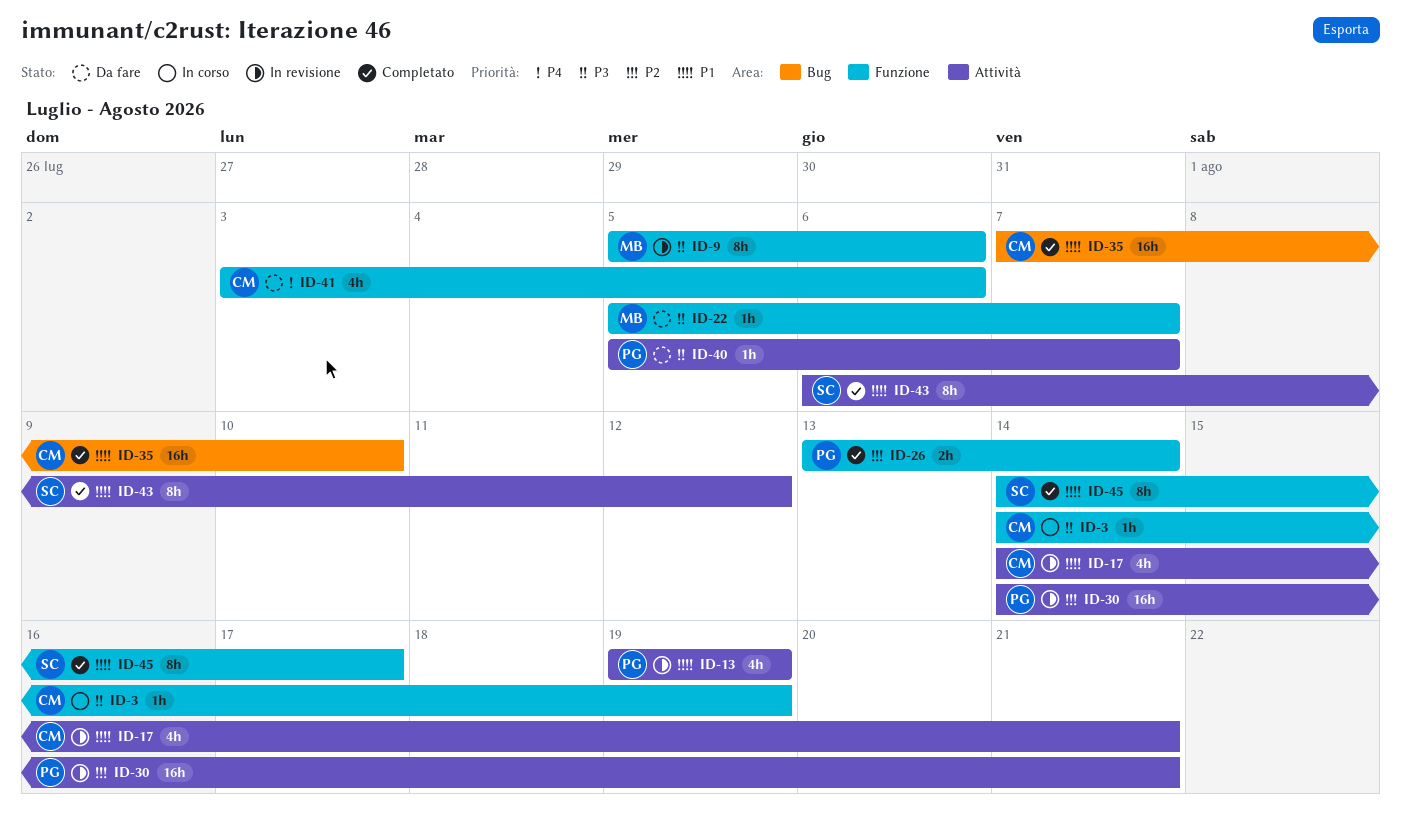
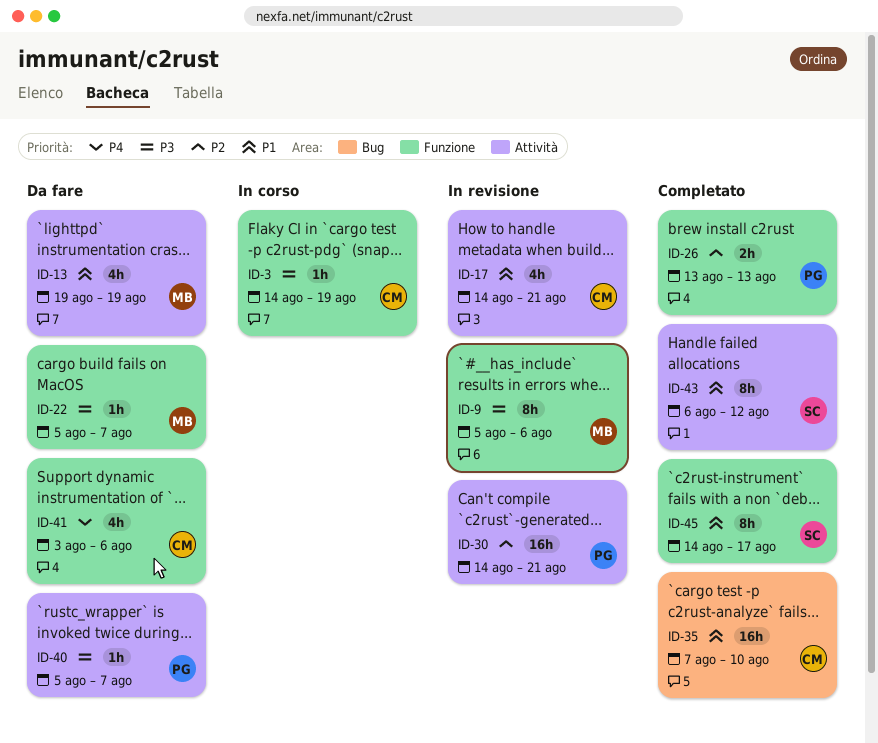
ID-13, status: In revisione -> Da fare
ID-13, owner: PG -> MB
ID-26, due: Aug 14 -> Aug 13

